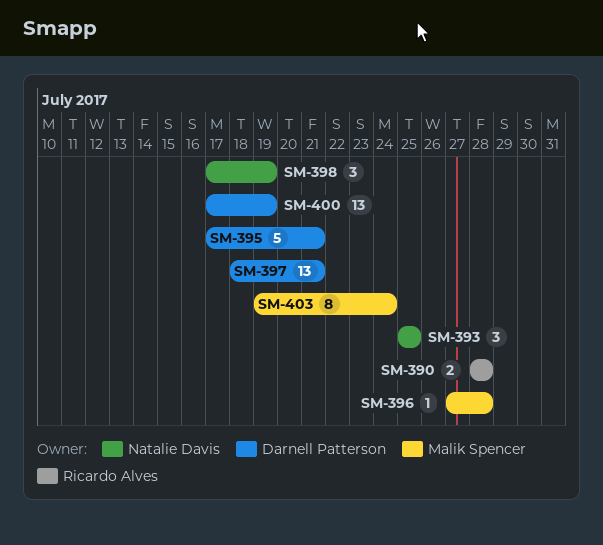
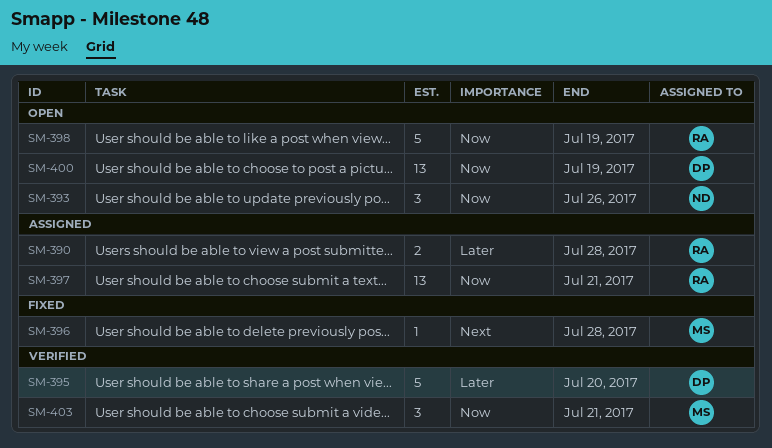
SM-393, due: Jul 25 -> Jul 26
SM-395, due: Jul 21 -> Jul 20
SM-397, owner: Darnell Patterson -> Ricardo Alves
SM-398, owner: Natalie Davis -> Ricardo Alves
SM-398, estimate: 3 -> 5
SM-403, estimate: 8 -> 3
SM-403, due: Jul 24 -> Jul 21

